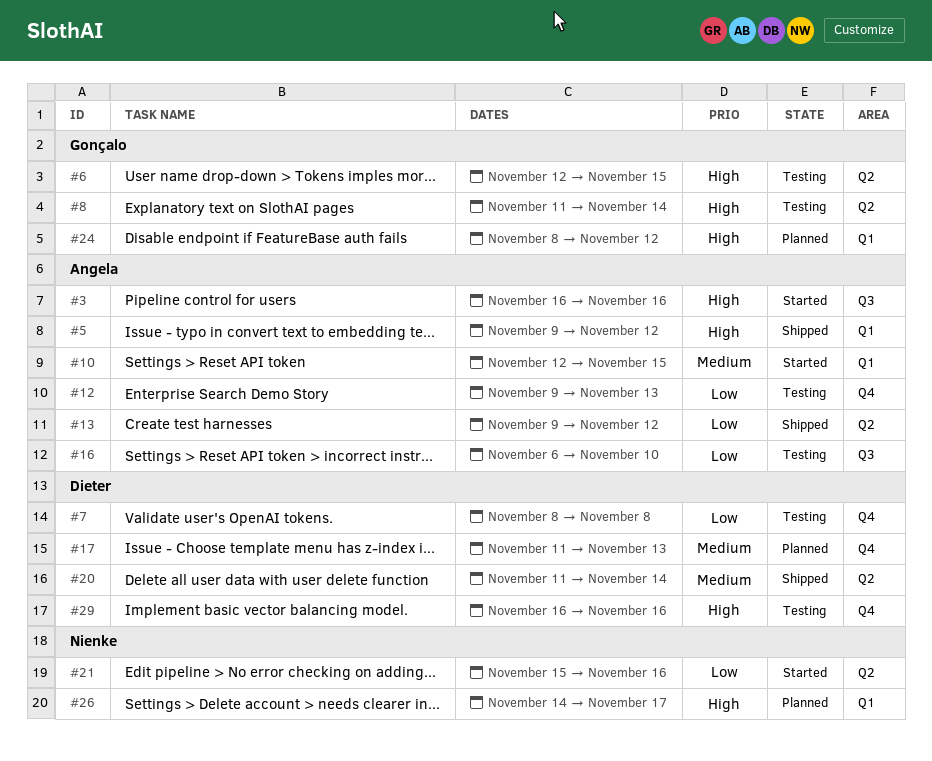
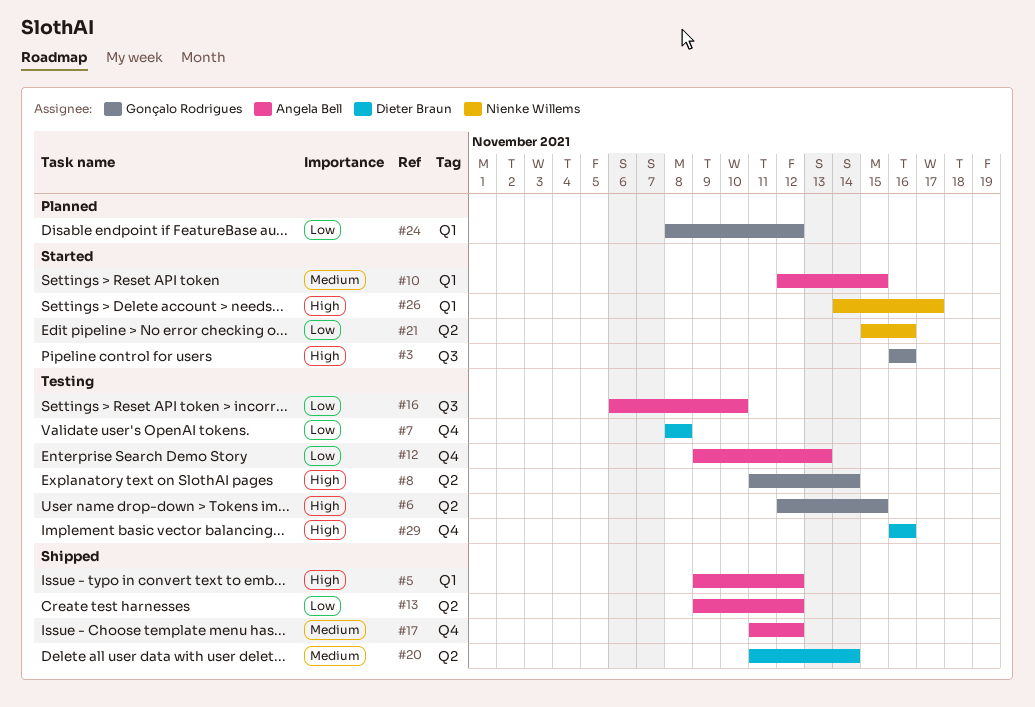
#3, owner: Angela Bell -> Gonçalo Rodrigues
#17, status: Planned -> Shipped
#17, owner: Dieter Braun -> Angela Bell
#17, due: Nov 13 -> Nov 12
#24, priority: High -> Low
#26, status: Planned -> Started

